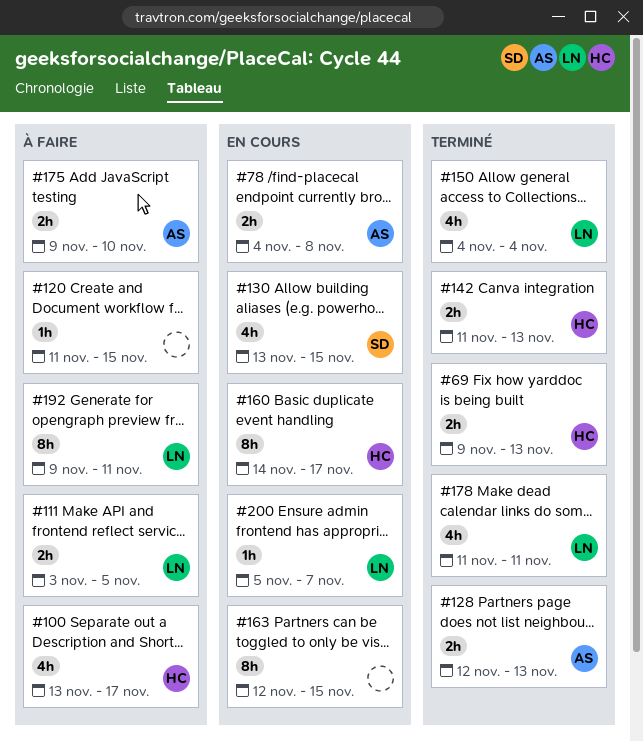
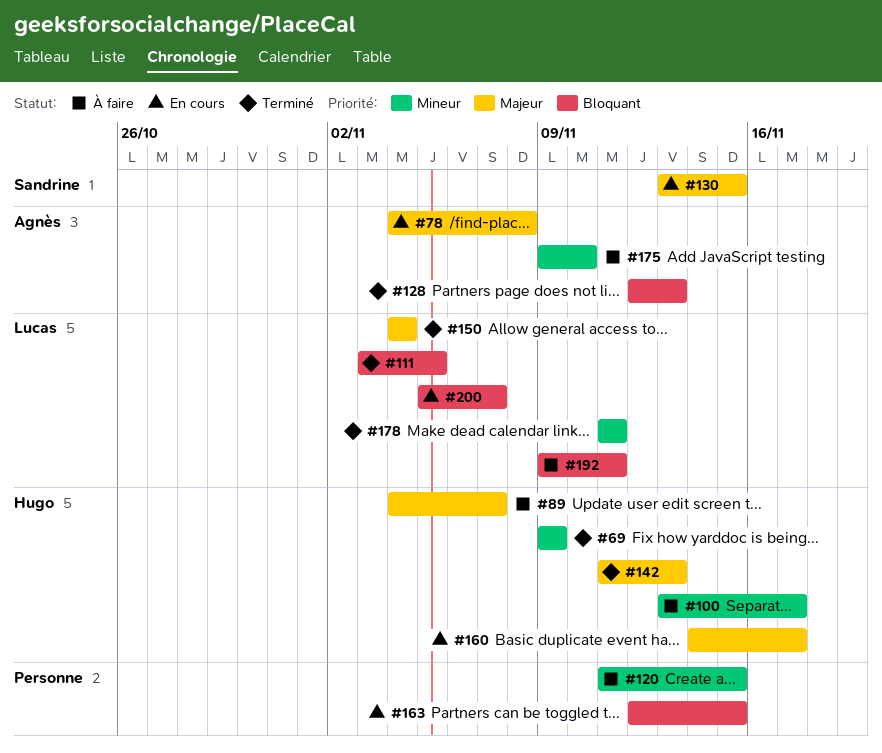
#69, due: Nov 13 -> Nov 9
#89: none -> present
#111, status: À faire -> Terminé

